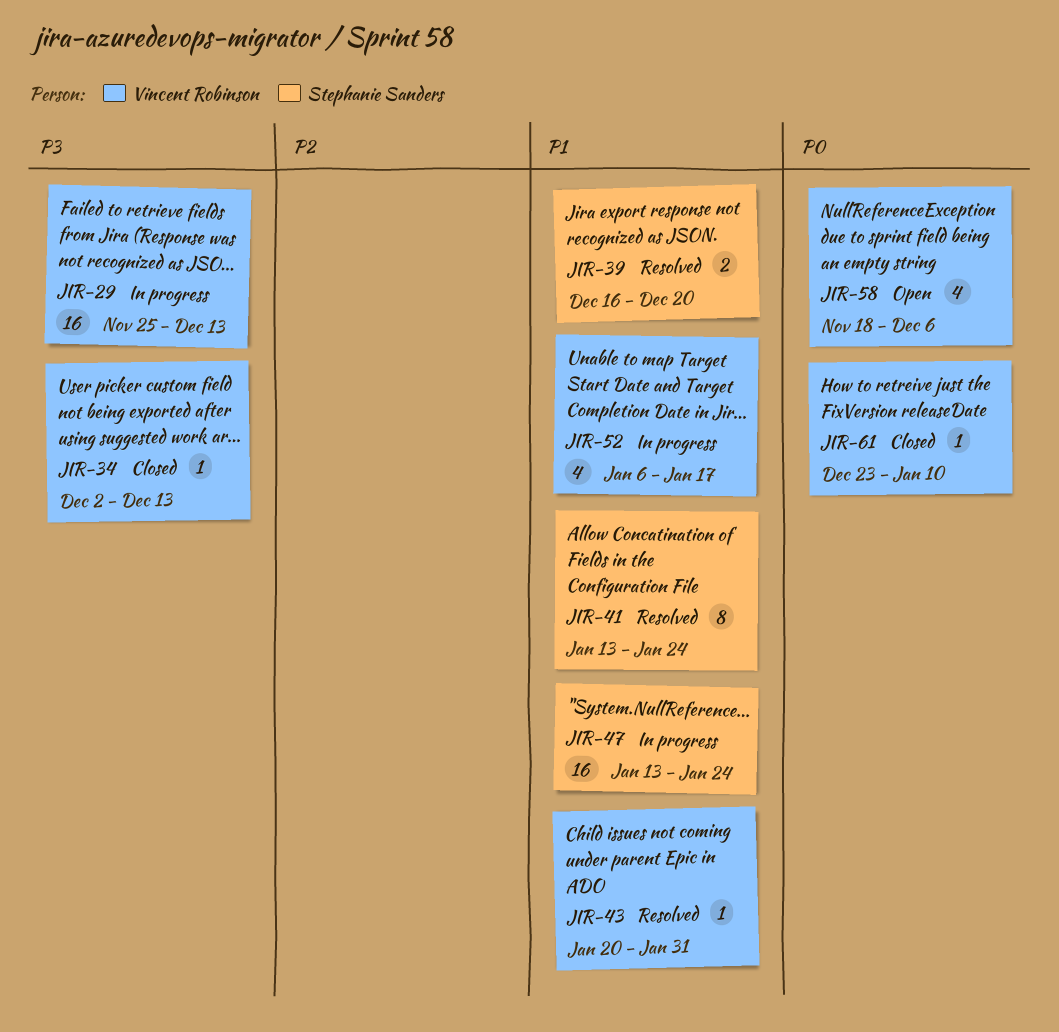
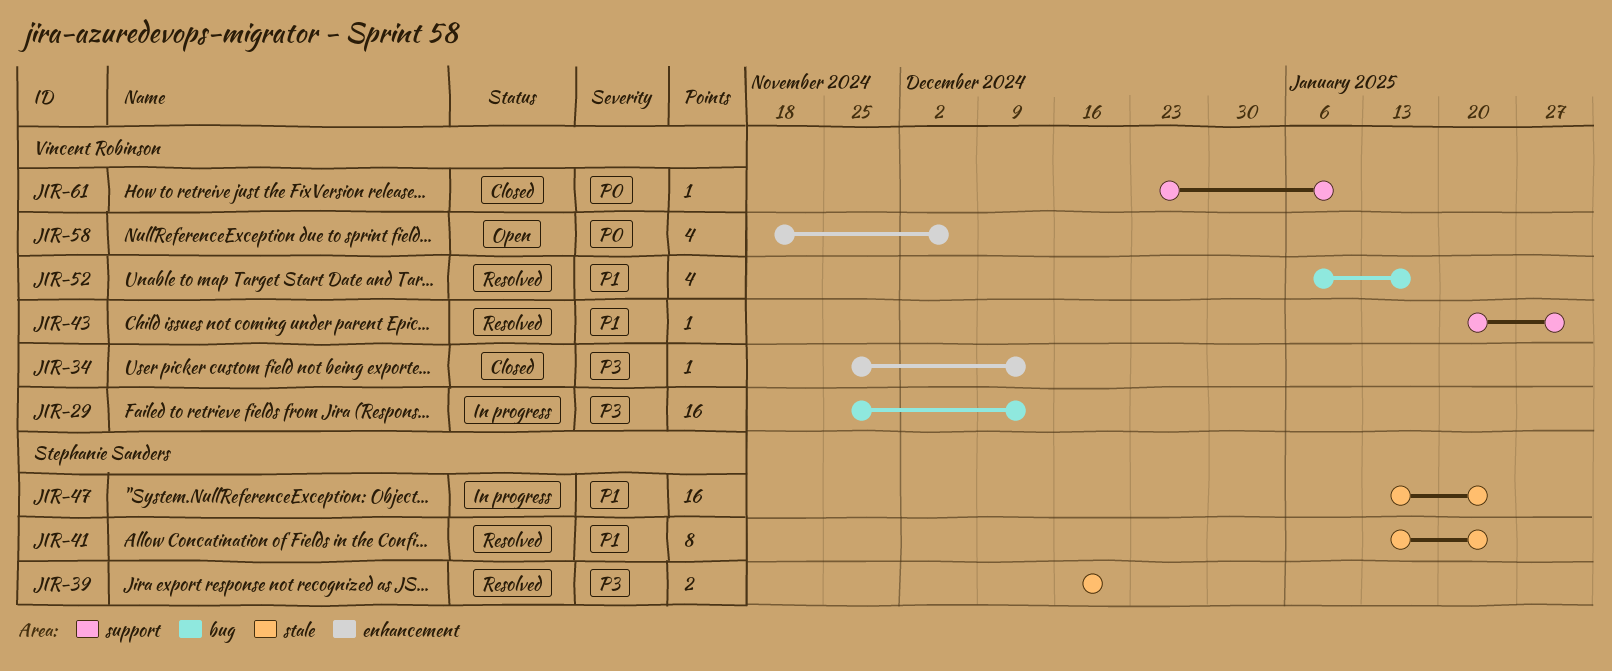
JIR-34, start: Dec 2 -> Nov 25
JIR-39, priority: P1 -> P3
JIR-52, status: In progress -> Resolved

